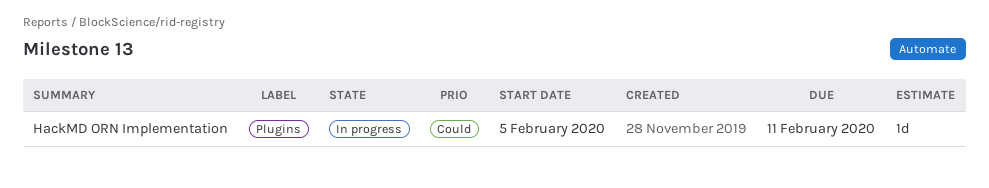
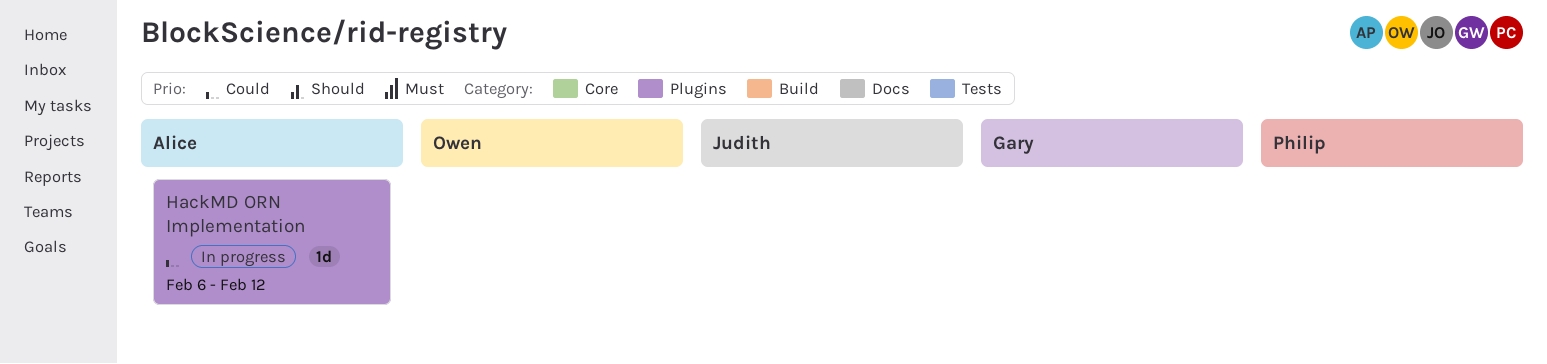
HackMD ORN Implementation, start: Feb 5 -> Feb 6
HackMD ORN Implementation, due: Feb 11 -> Feb 12

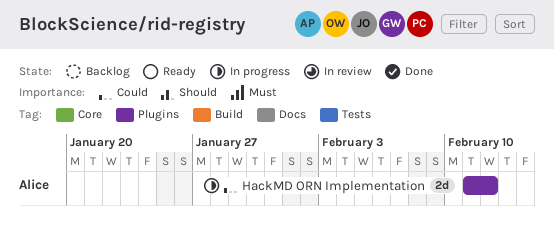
HackMD ORN Implementation, estimate: 1d -> 2d
HackMD ORN Implementation, start: Feb 6 -> Feb 11

